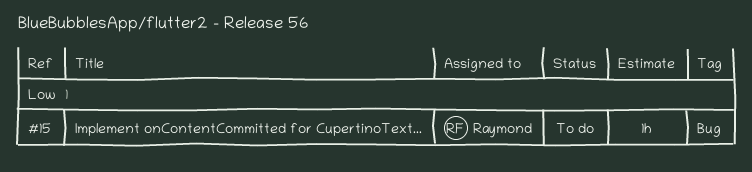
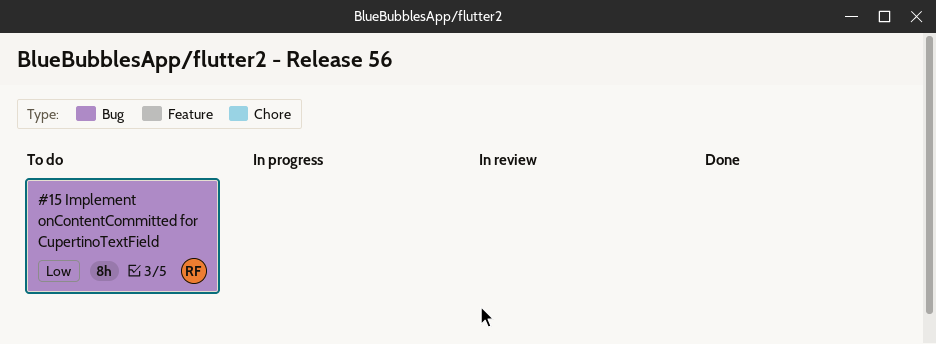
#15, estimate: 1h -> 8h

